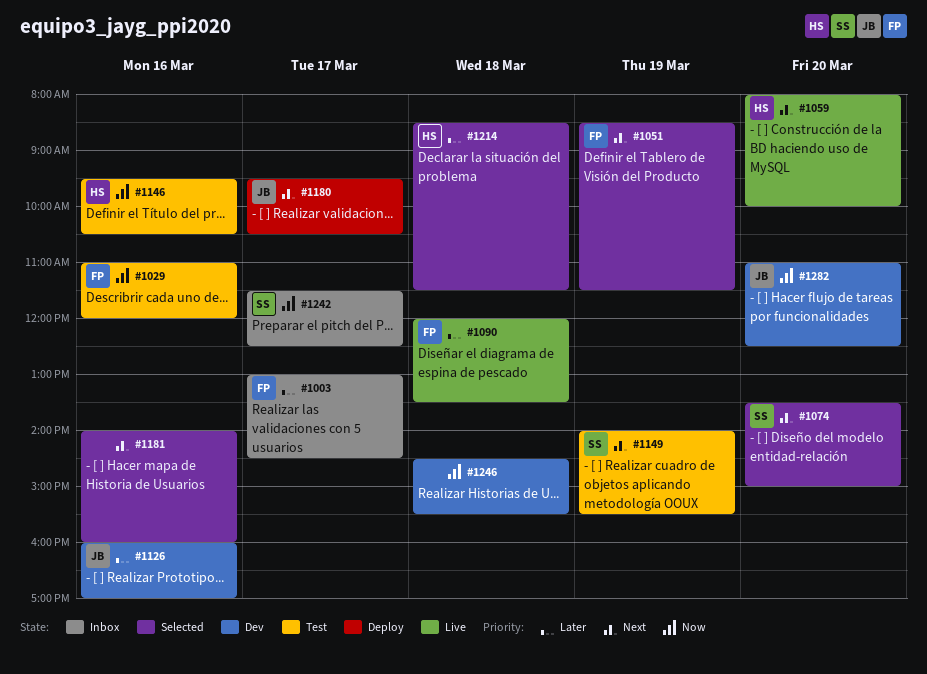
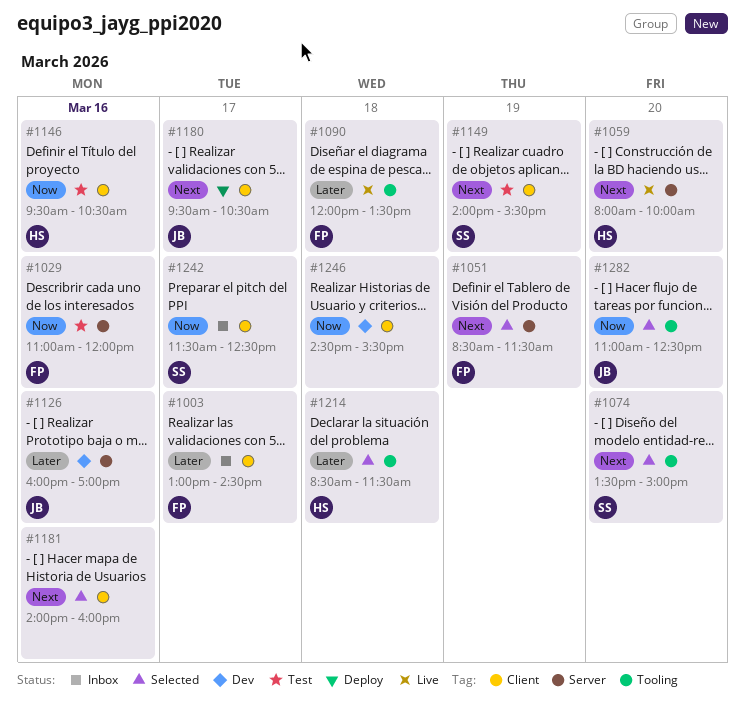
#1282, status: Dev -> Selected

